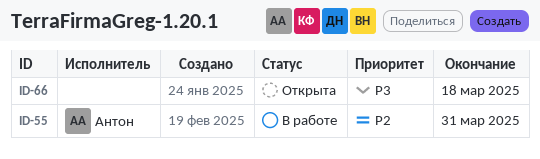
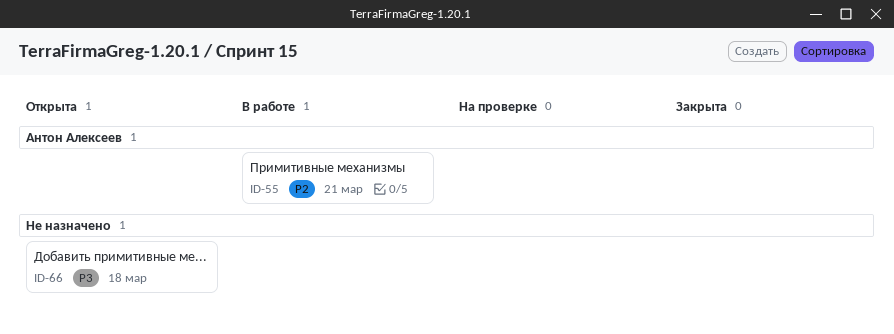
ID-55, due: Mar 31 -> Mar 21

